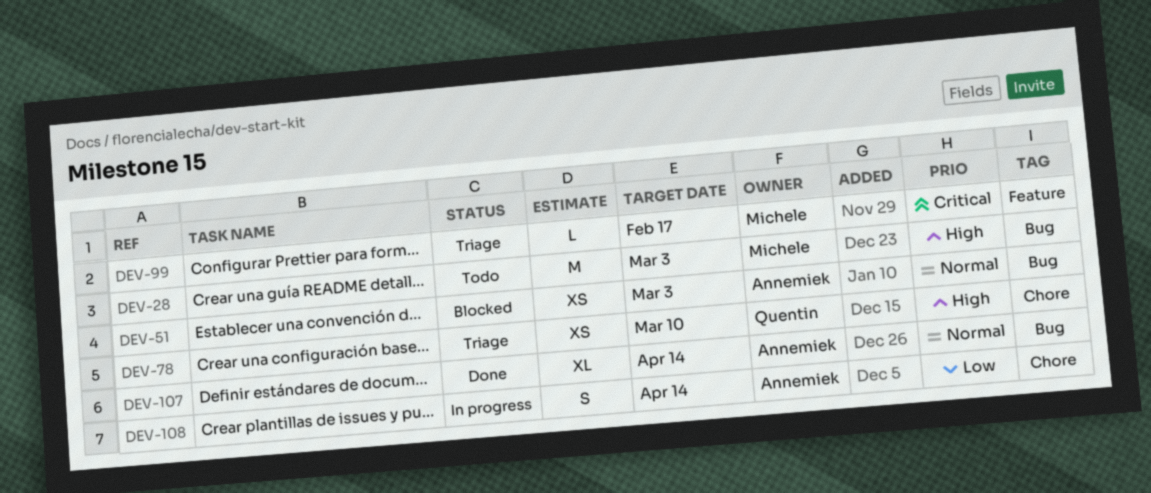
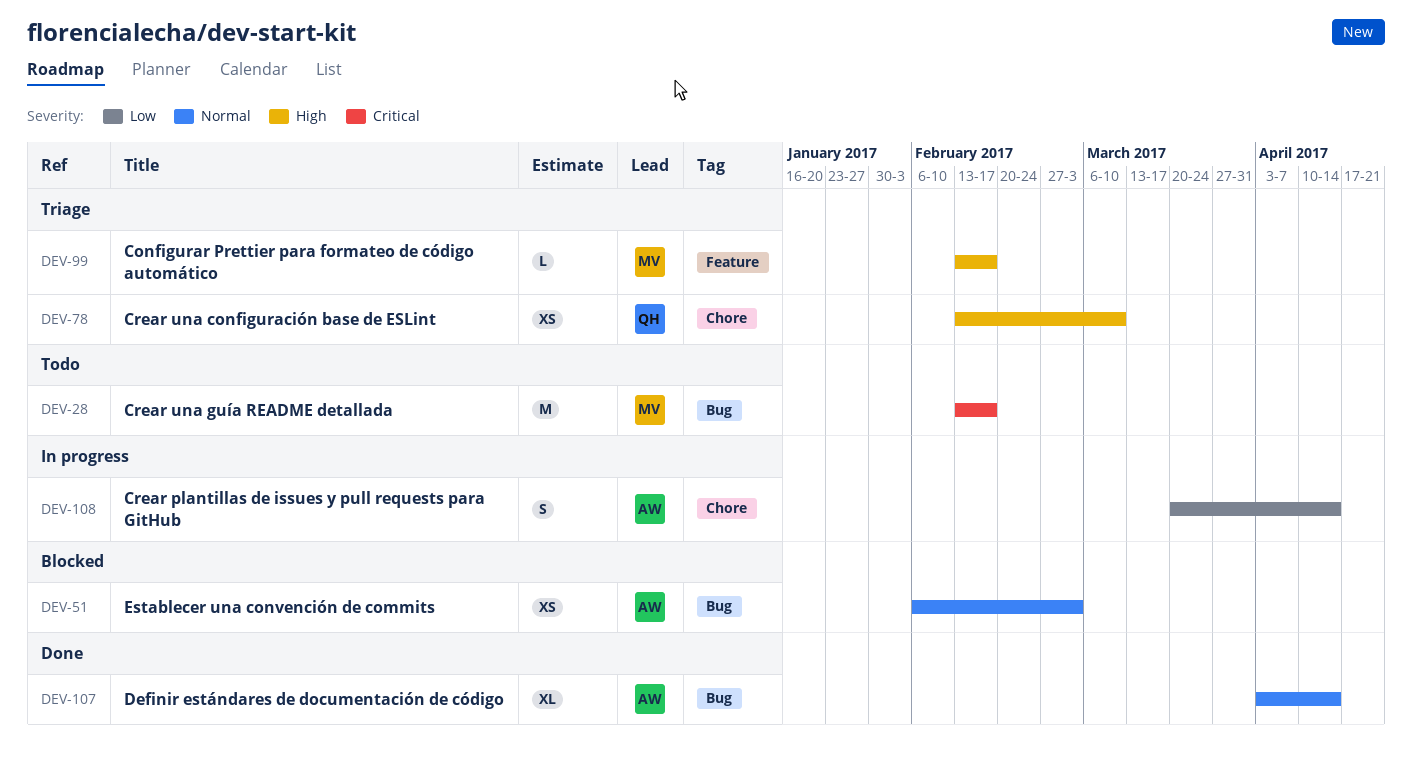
DEV-28, priority: High -> Critical
DEV-28, due: Mar 3 -> Feb 17
DEV-99, priority: Critical -> High

